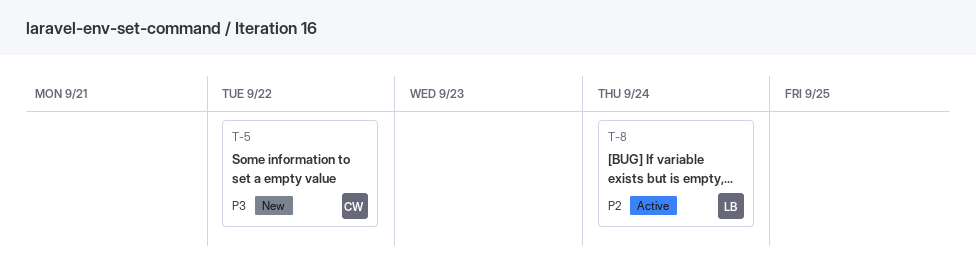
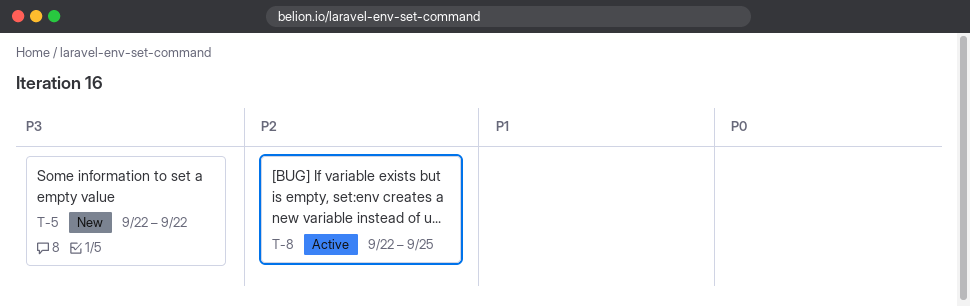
T-8, due: Sep 24 -> Sep 25

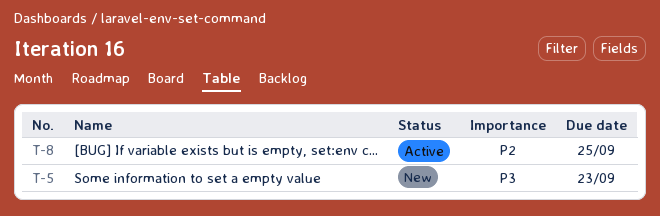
T-5, due: Sep 22 -> Sep 23

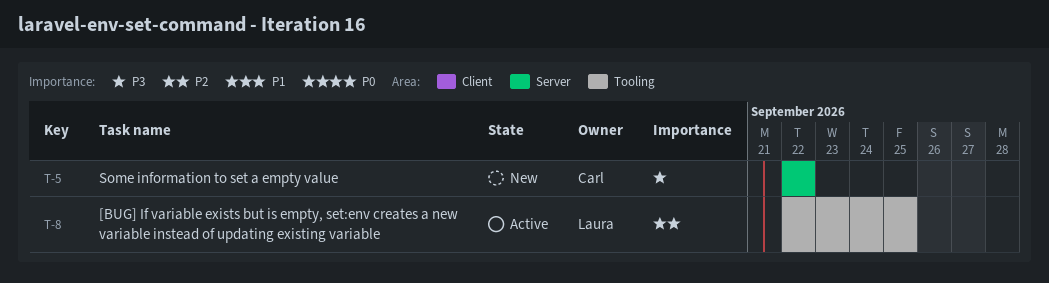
T-5, due: Sep 23 -> Sep 22

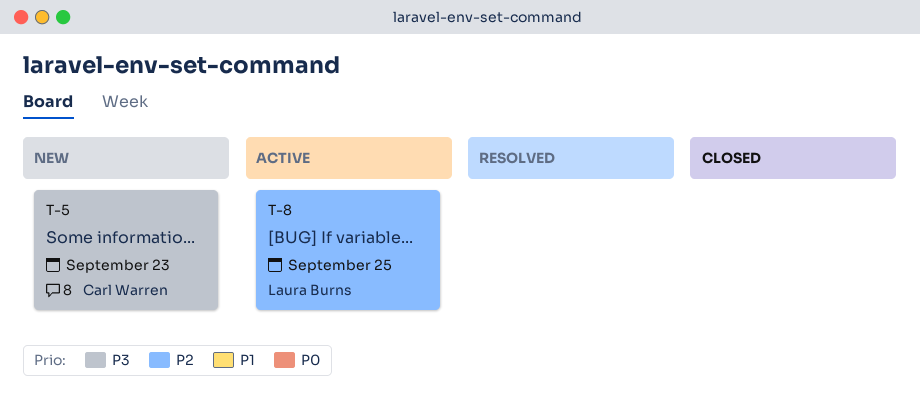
T-5, due: Sep 22 -> Sep 23

